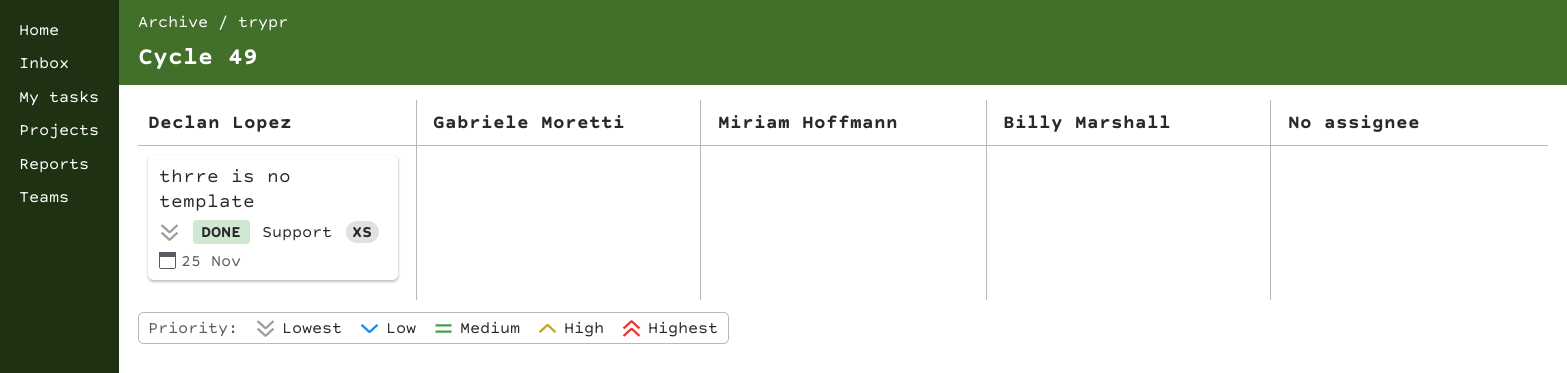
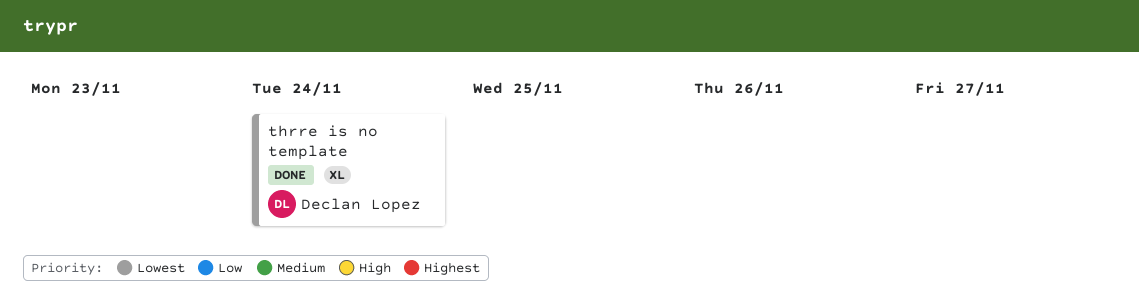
thrre is no template, estimate: XS -> XL
thrre is no template, due: Nov 25 -> Nov 24

